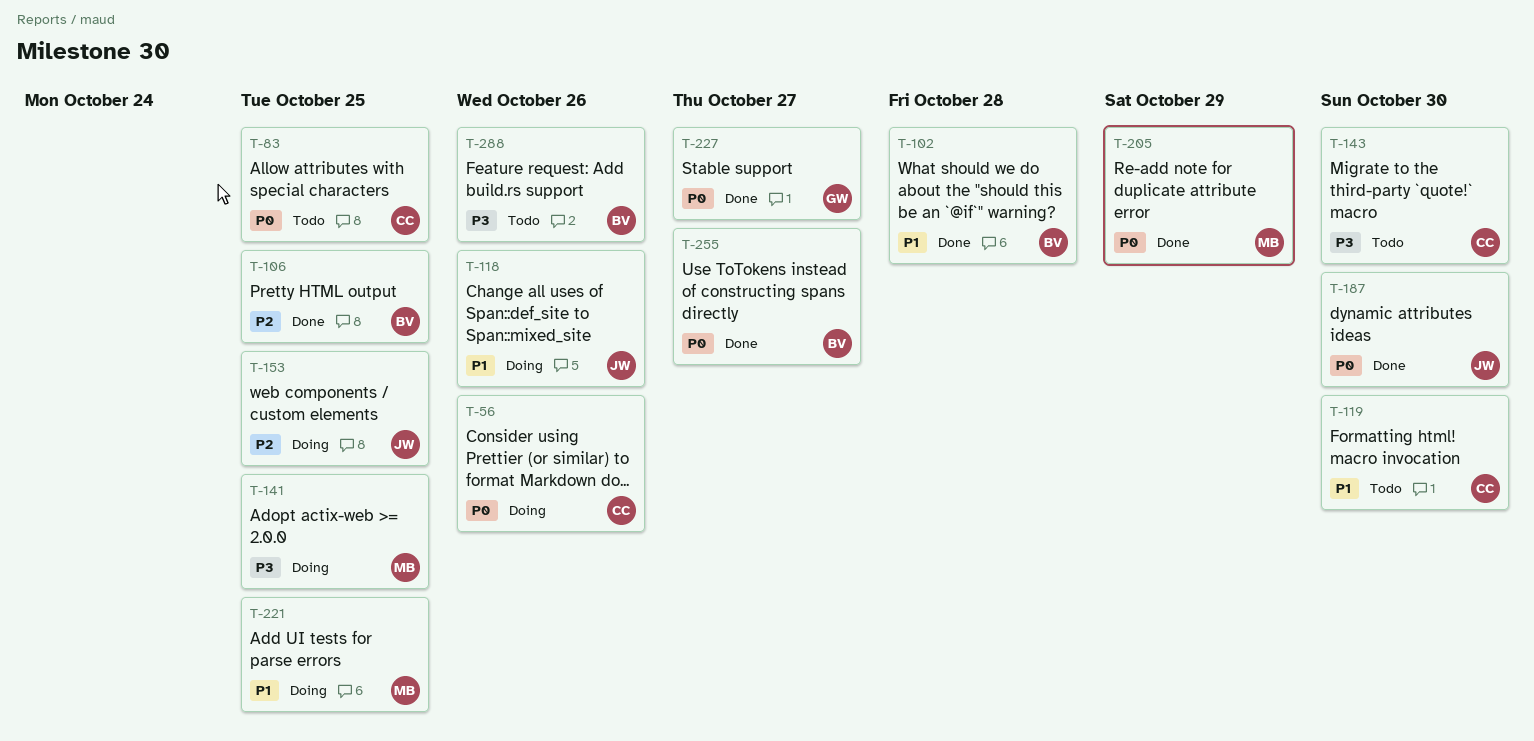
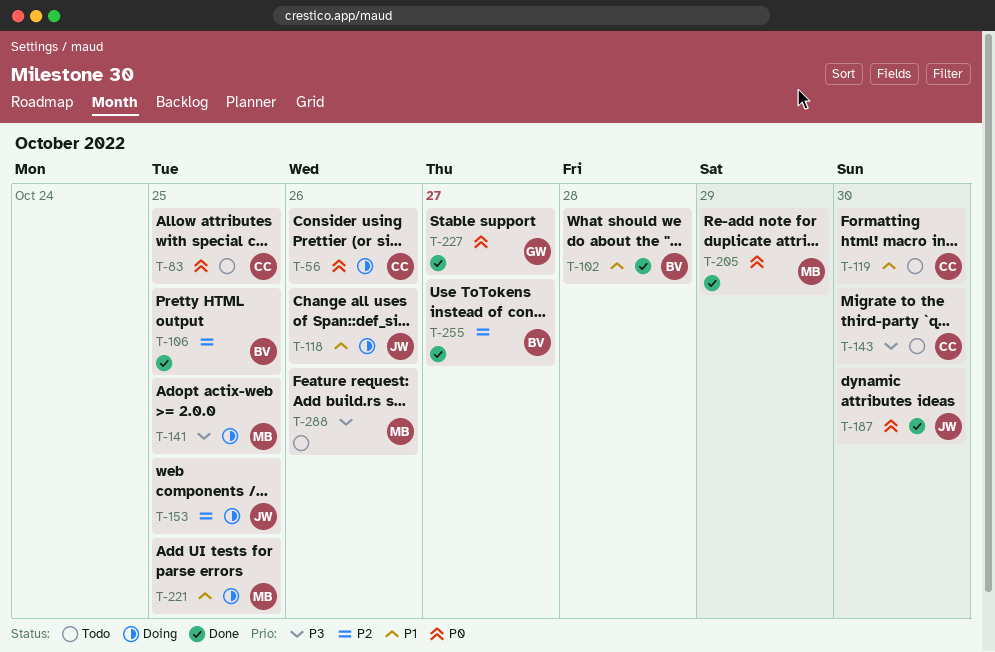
T-255, priority: P0 -> P2
T-288, owner: BV -> MB

